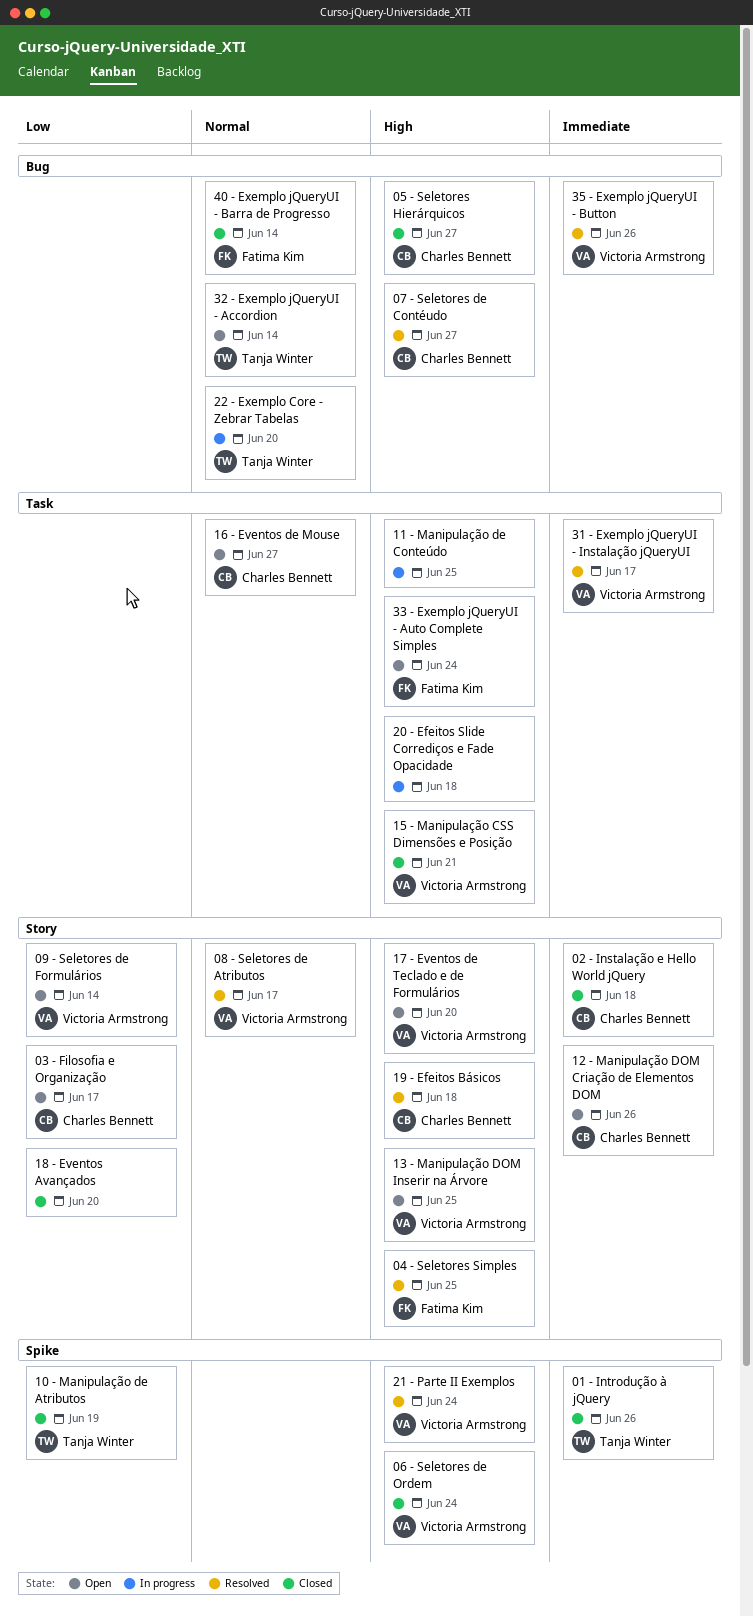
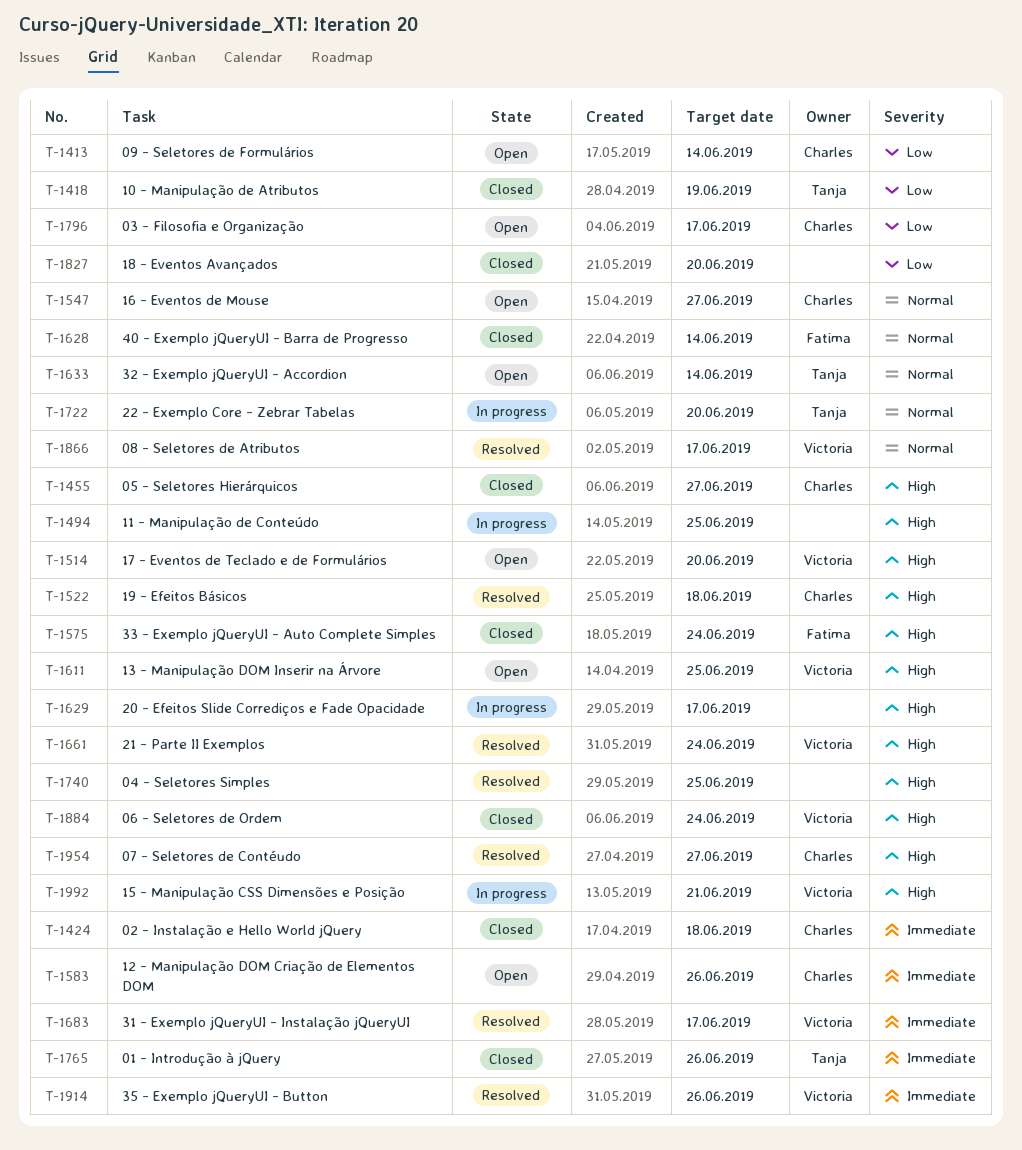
04 - Seletores Simples, owner: Fatima Kim -> none
09 - Seletores de Formulários, owner: Victoria Armstrong -> Charles Bennett
15 - Manipulação CSS Dimensões e Posição, status: Closed -> In progress
20 - Efeitos Slide Corrediços e Fade Opacidade, due: Jun 18 -> Jun 17
33 - Exemplo jQueryUI - Auto Complete Simples, status: Open -> Closed

